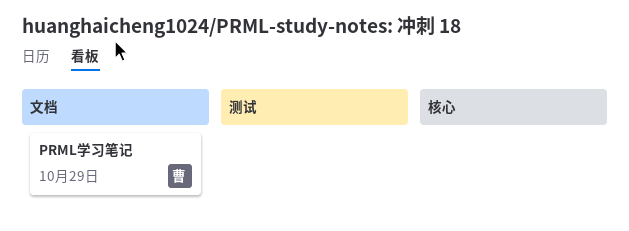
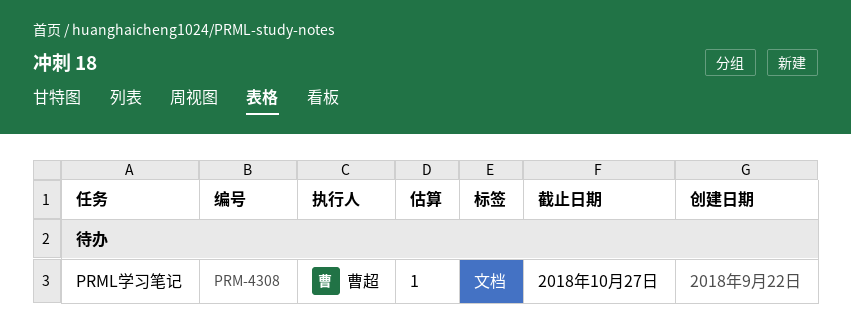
PRML学习笔记, due: Oct 29 -> Oct 27

